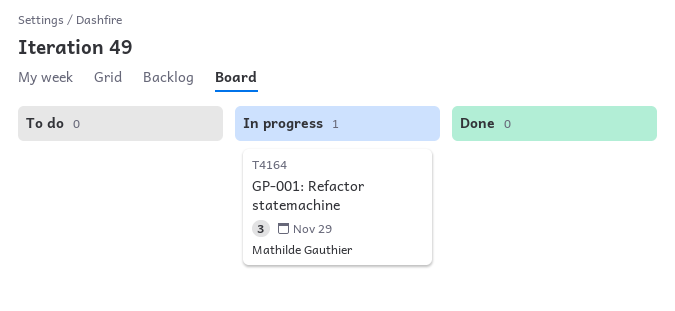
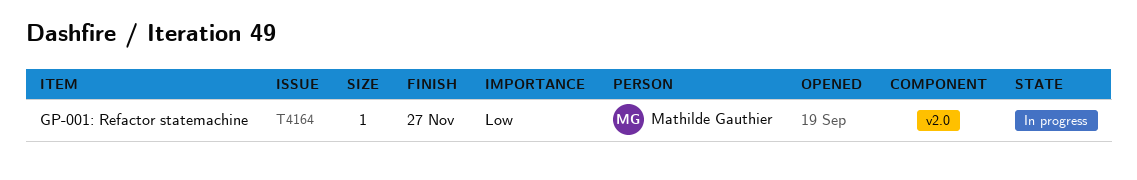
T4164, estimate: 3 -> 1
T4164, due: Nov 29 -> Nov 27

